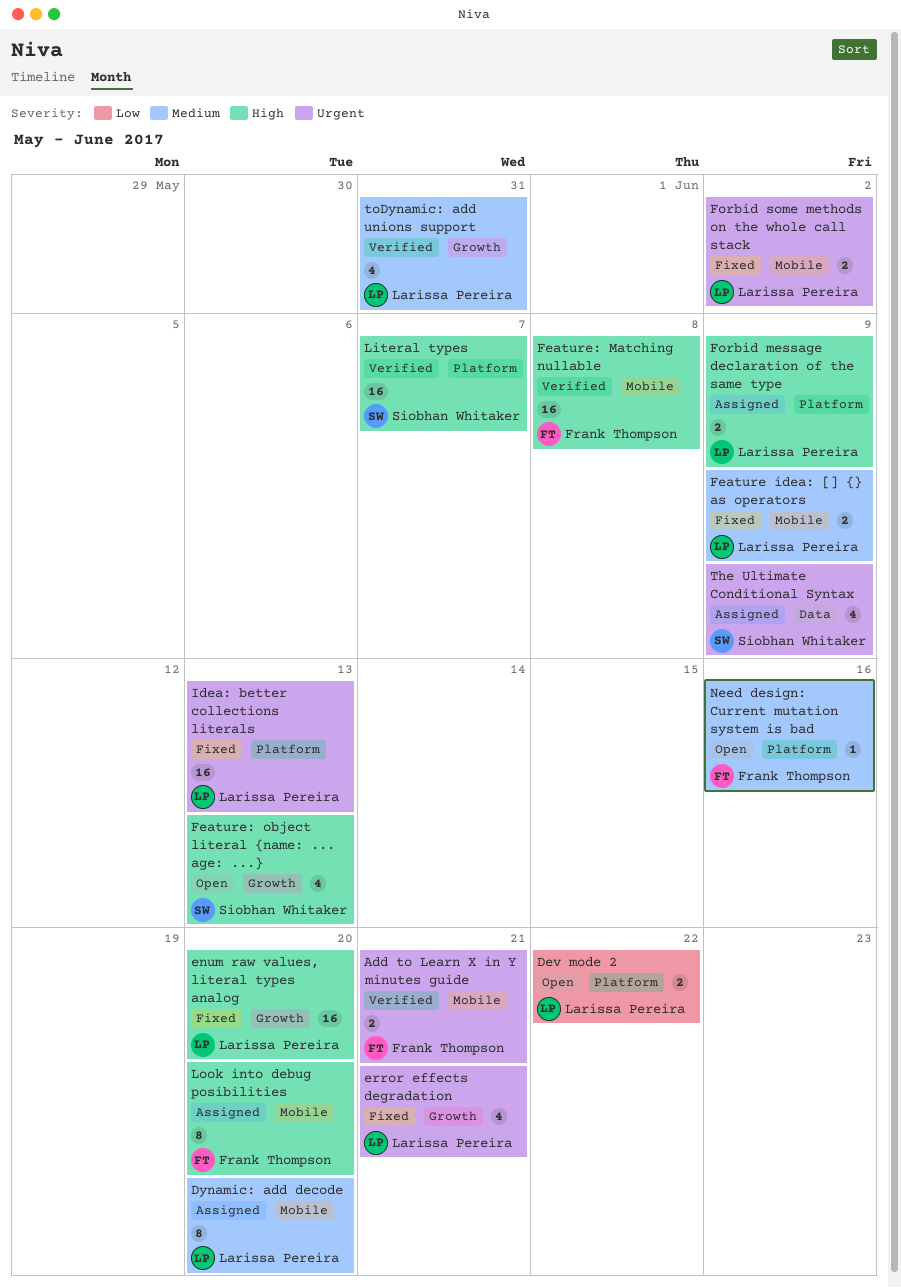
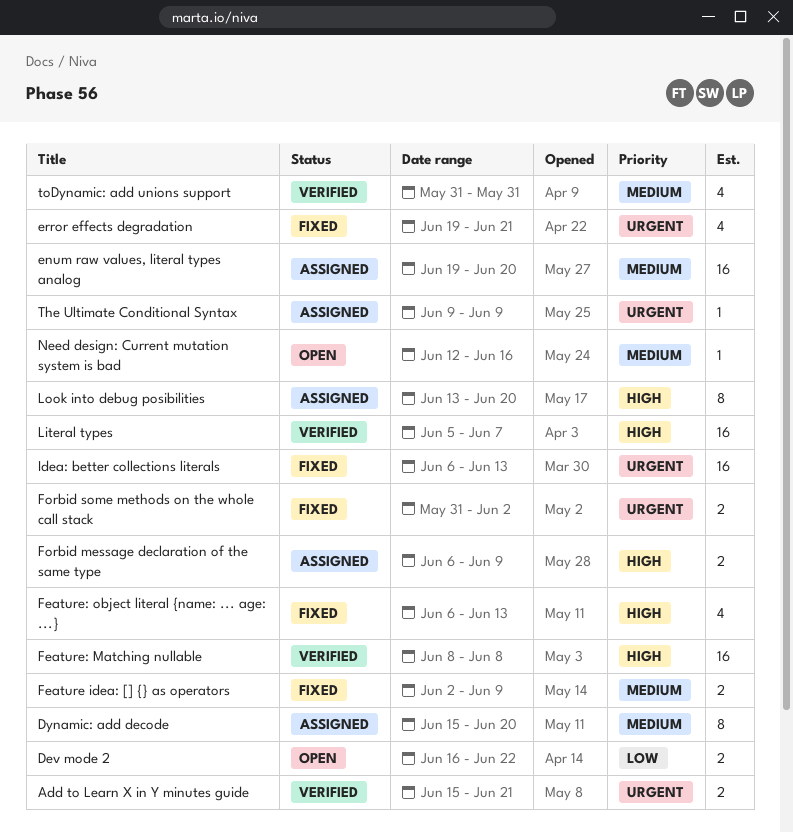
enum raw values, literal types analog, status: Fixed -> Assigned
enum raw values, literal types analog, priority: High -> Medium
Feature: object literal {name: ... age: ...}, status: Open -> Fixed
The Ultimate Conditional Syntax, estimate: 4 -> 1

